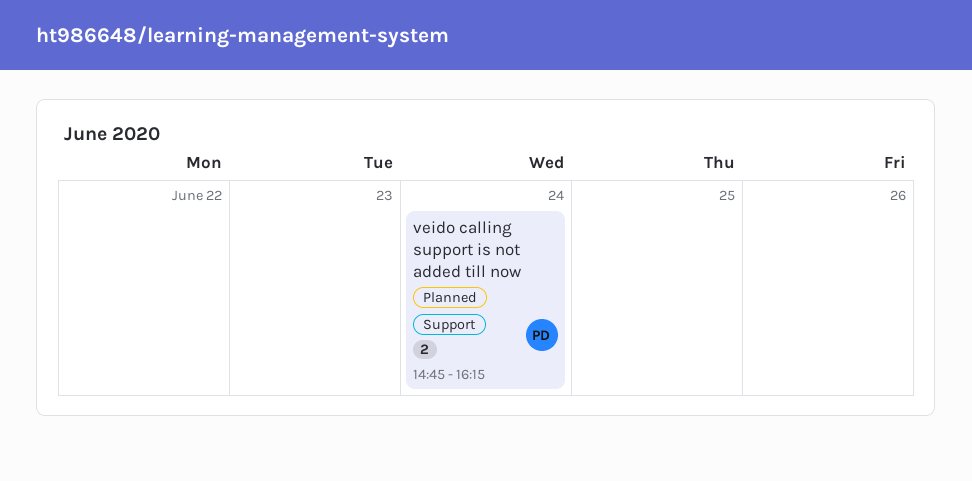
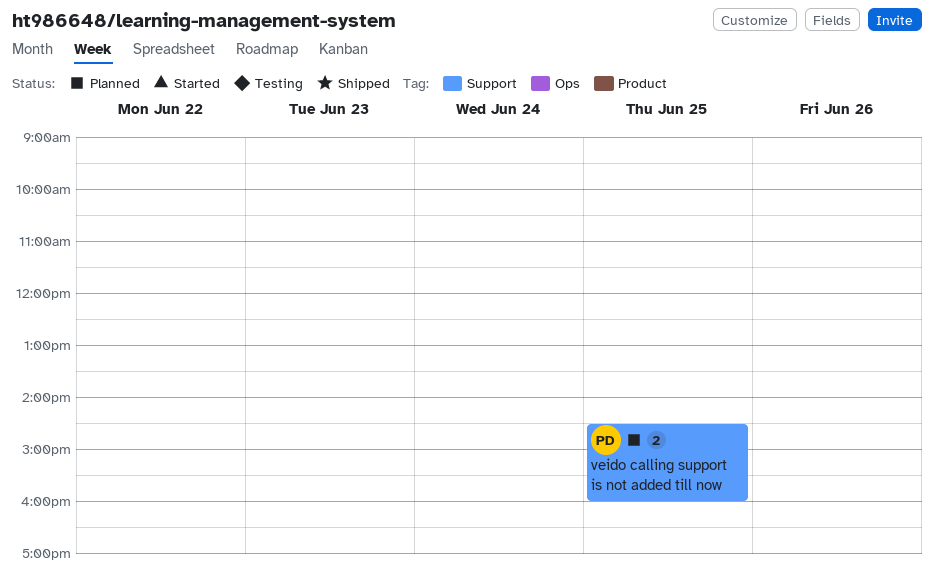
veido calling support is not added till now, day: Jun 24 -> Jun 25
veido calling support is not added till now, begins: 14:45 -> 14:30
veido calling support is not added till now, ends: 16:15 -> 16:00

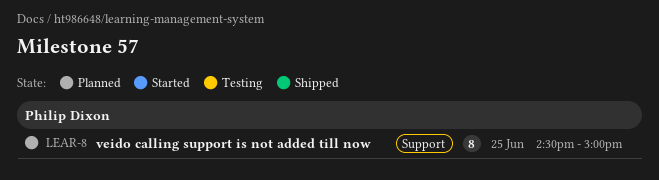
veido calling support is not added till now, estimate: 2 -> 8
veido calling support is not added till now, ends: 16:00 -> 15:00

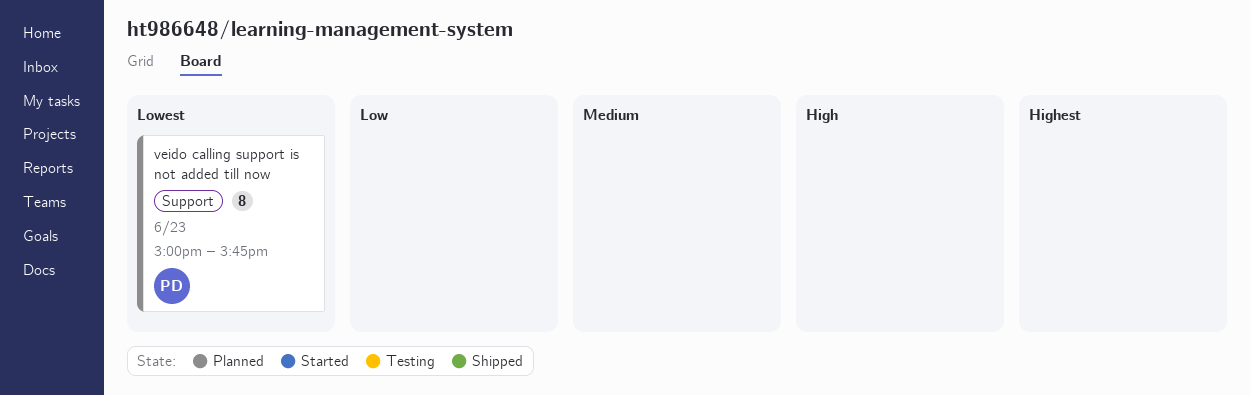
veido calling support is not added till now, day: Jun 25 -> Jun 23
veido calling support is not added till now, begins: 14:30 -> 15:00
veido calling support is not added till now, ends: 15:00 -> 15:45

